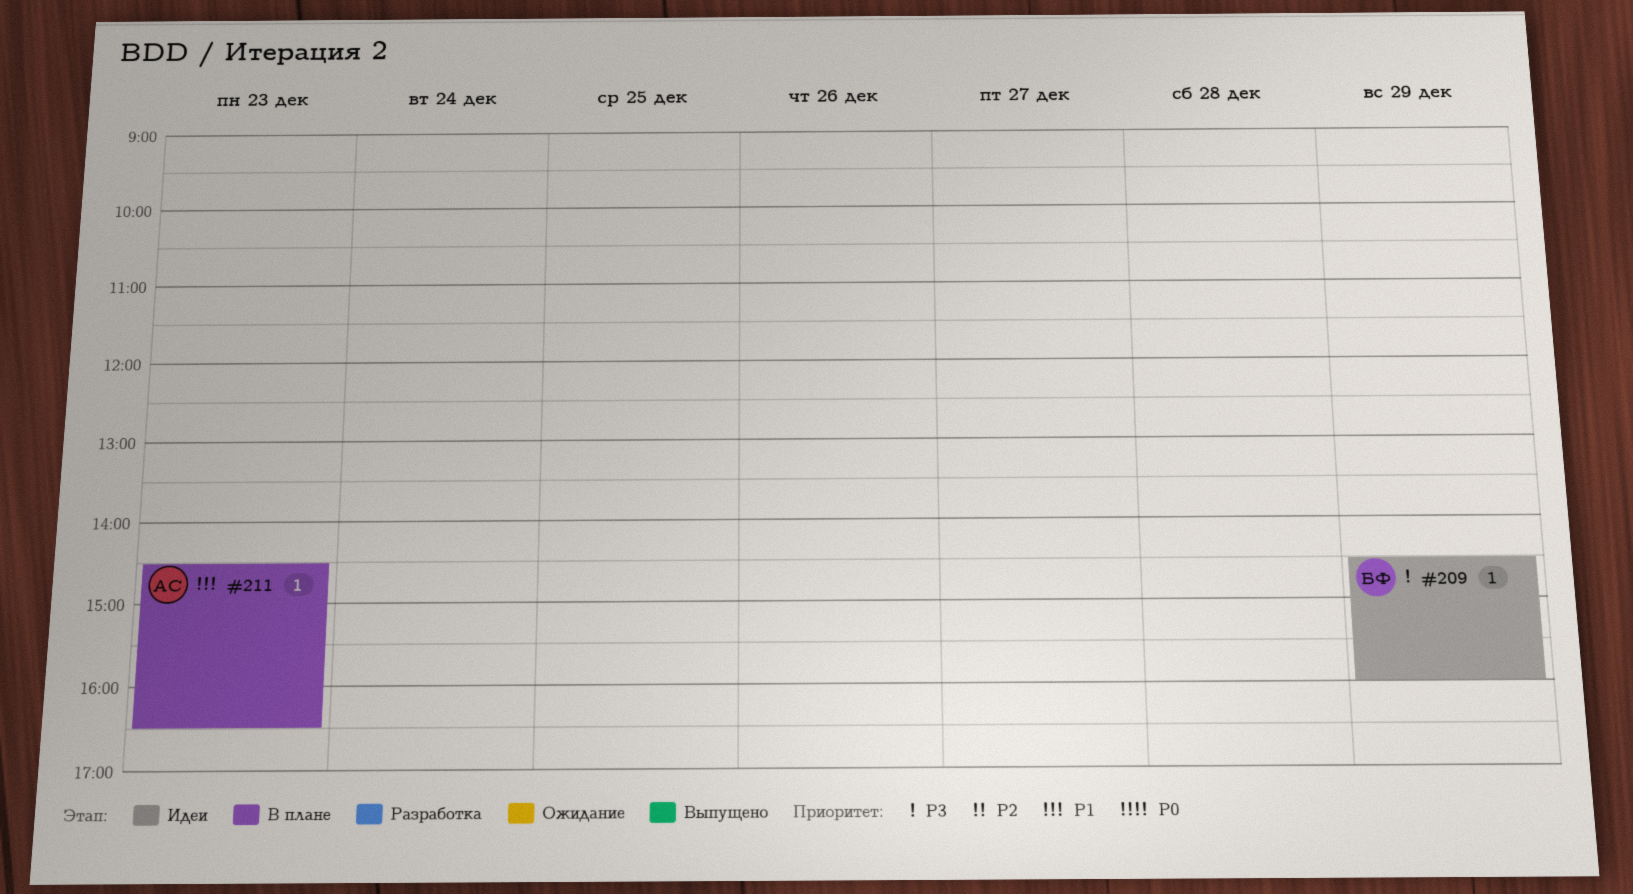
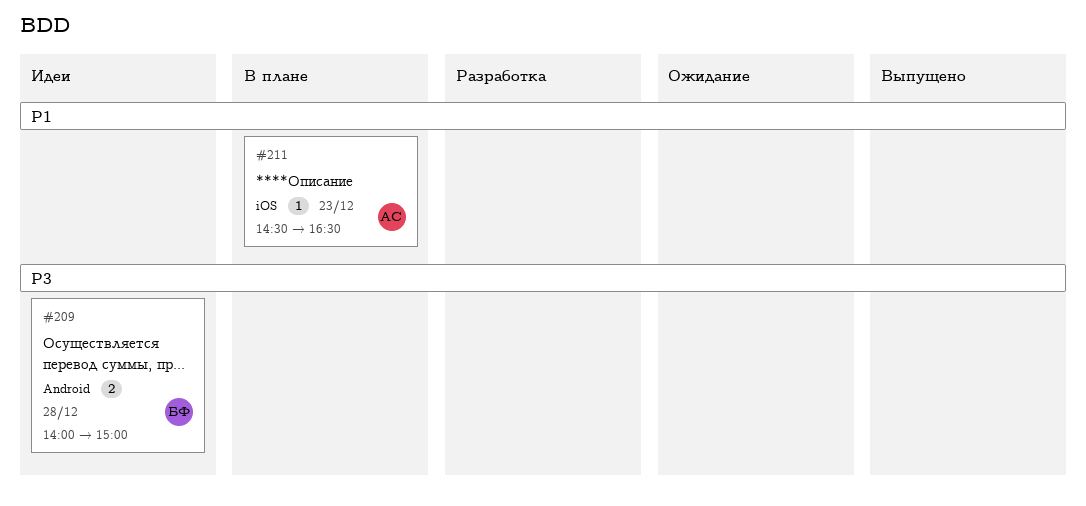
#209, estimate: 1 -> 2
#209, day: Dec 29 -> Dec 28
#209, begins: 14:30 -> 14:00
#209, ends: 16:00 -> 15:00

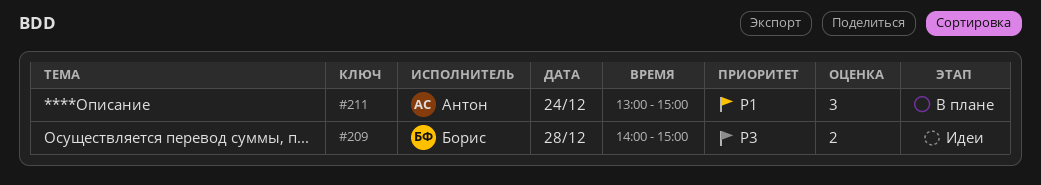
#211, estimate: 1 -> 3
#211, day: Dec 23 -> Dec 24
#211, begins: 14:30 -> 13:00
#211, ends: 16:30 -> 15:00

